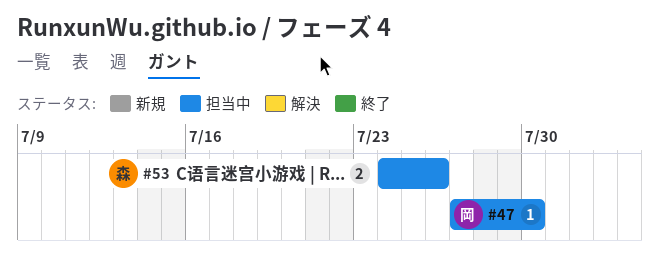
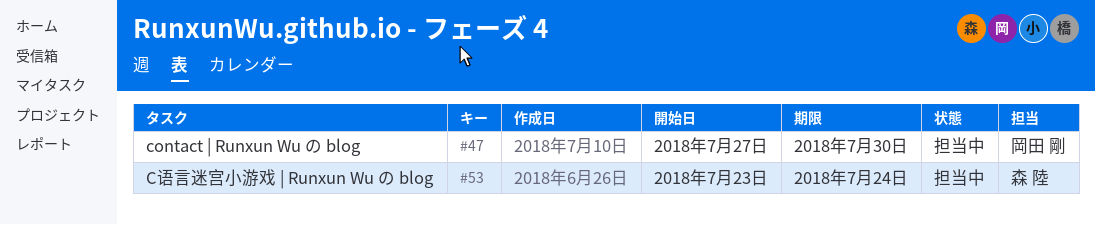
#53, start: Jul 24 -> Jul 23
#53, due: Jul 26 -> Jul 24

